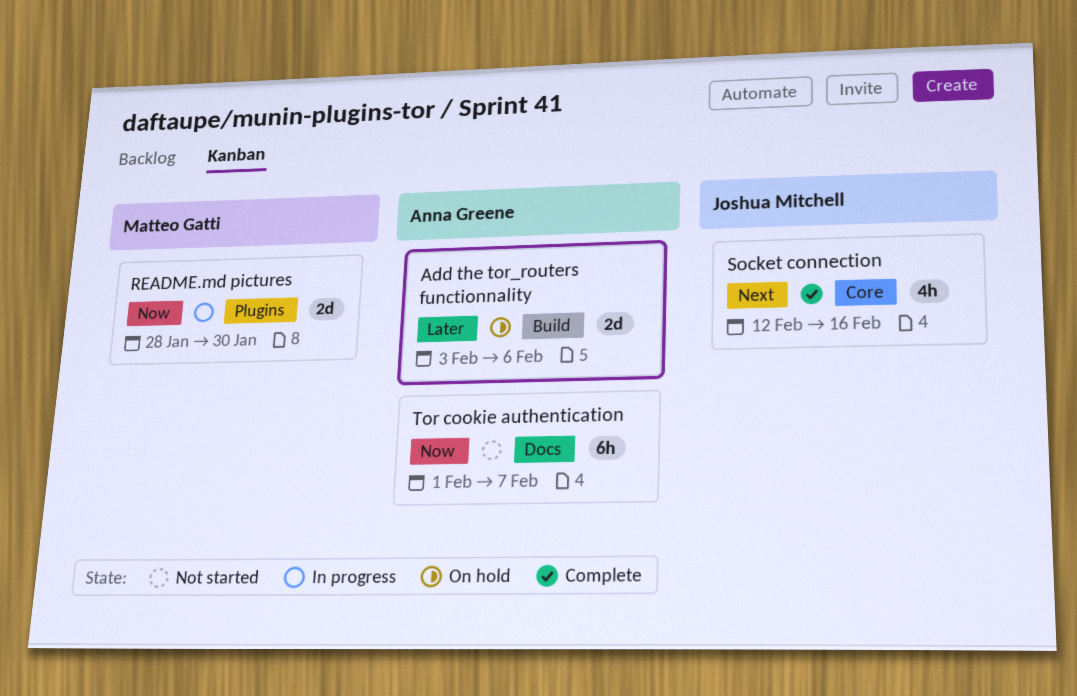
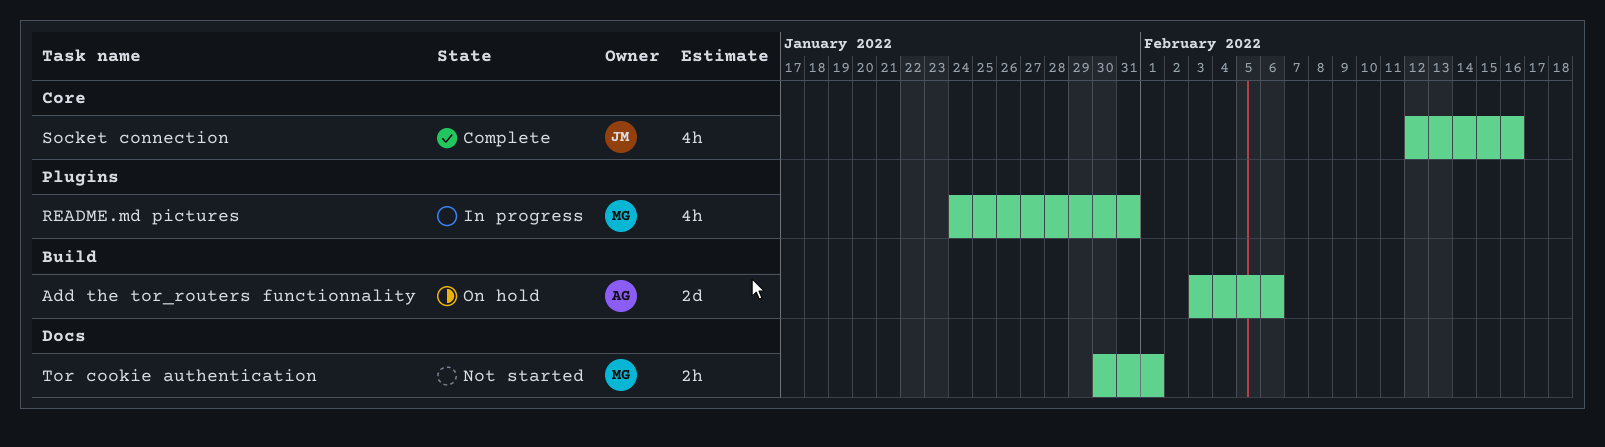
README.md pictures, estimate: 2d -> 4h
README.md pictures, start: Jan 28 -> Jan 24
README.md pictures, due: Jan 30 -> Jan 31
Tor cookie authentication, owner: Anna Greene -> Matteo Gatti
Tor cookie authentication, estimate: 6h -> 2h
Tor cookie authentication, start: Feb 1 -> Jan 30
Tor cookie authentication, due: Feb 7 -> Feb 1

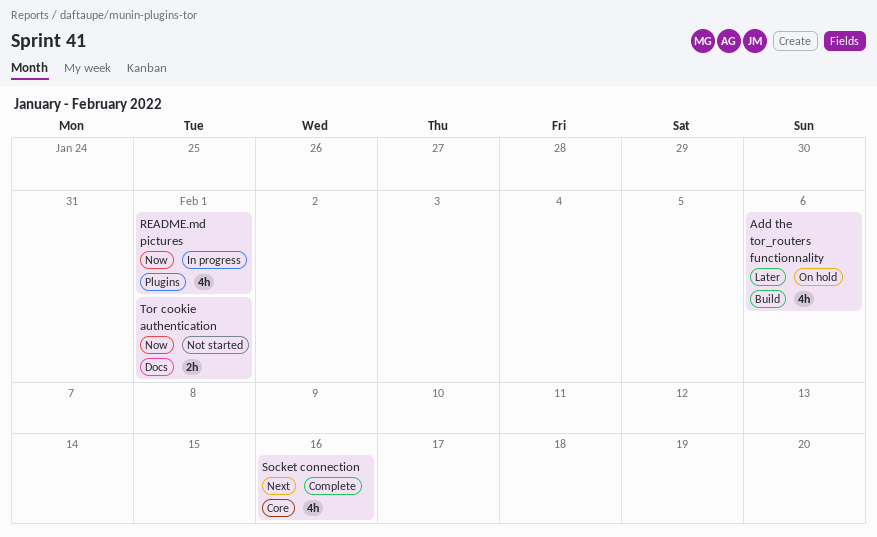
Add the tor_routers functionnality, estimate: 2d -> 4h
README.md pictures, due: Jan 31 -> Feb 1

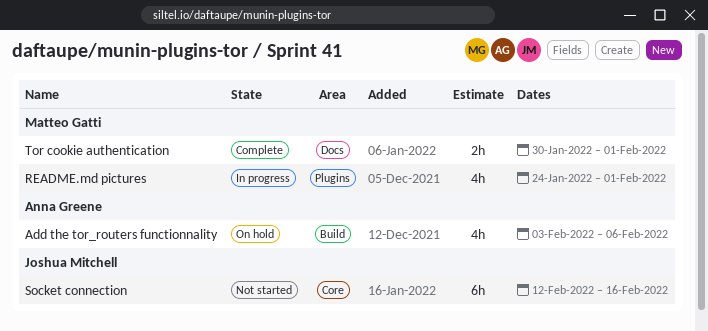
Socket connection, status: Complete -> Not started
Socket connection, estimate: 4h -> 6h
Tor cookie authentication, status: Not started -> Complete

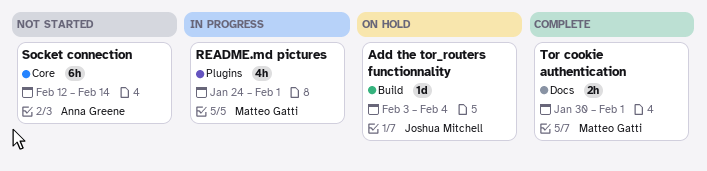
Add the tor_routers functionnality, owner: Anna Greene -> Joshua Mitchell
Add the tor_routers functionnality, estimate: 4h -> 1d
Add the tor_routers functionnality, due: Feb 6 -> Feb 4
Socket connection, owner: Joshua Mitchell -> Anna Greene
Socket connection, due: Feb 16 -> Feb 14

